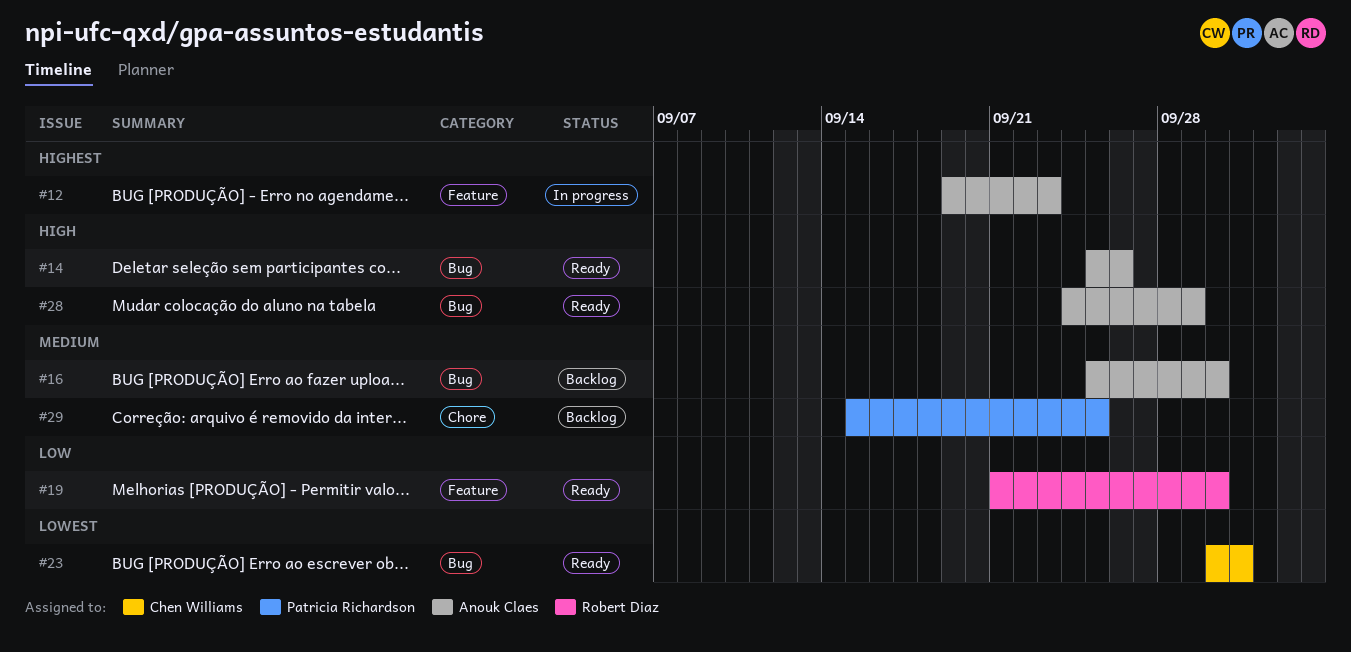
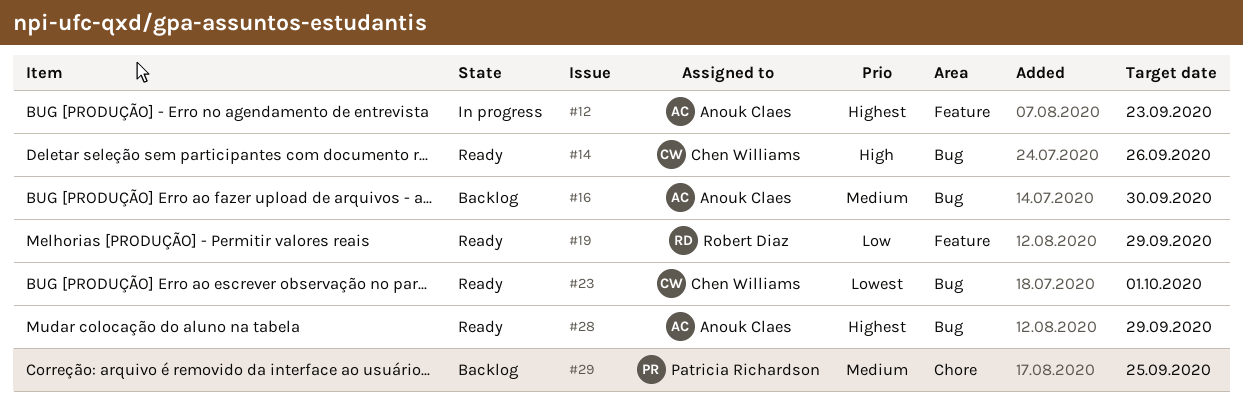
#14, owner: Anouk Claes -> Chen Williams
#19, due: Sep 30 -> Sep 29
#28, priority: High -> Highest

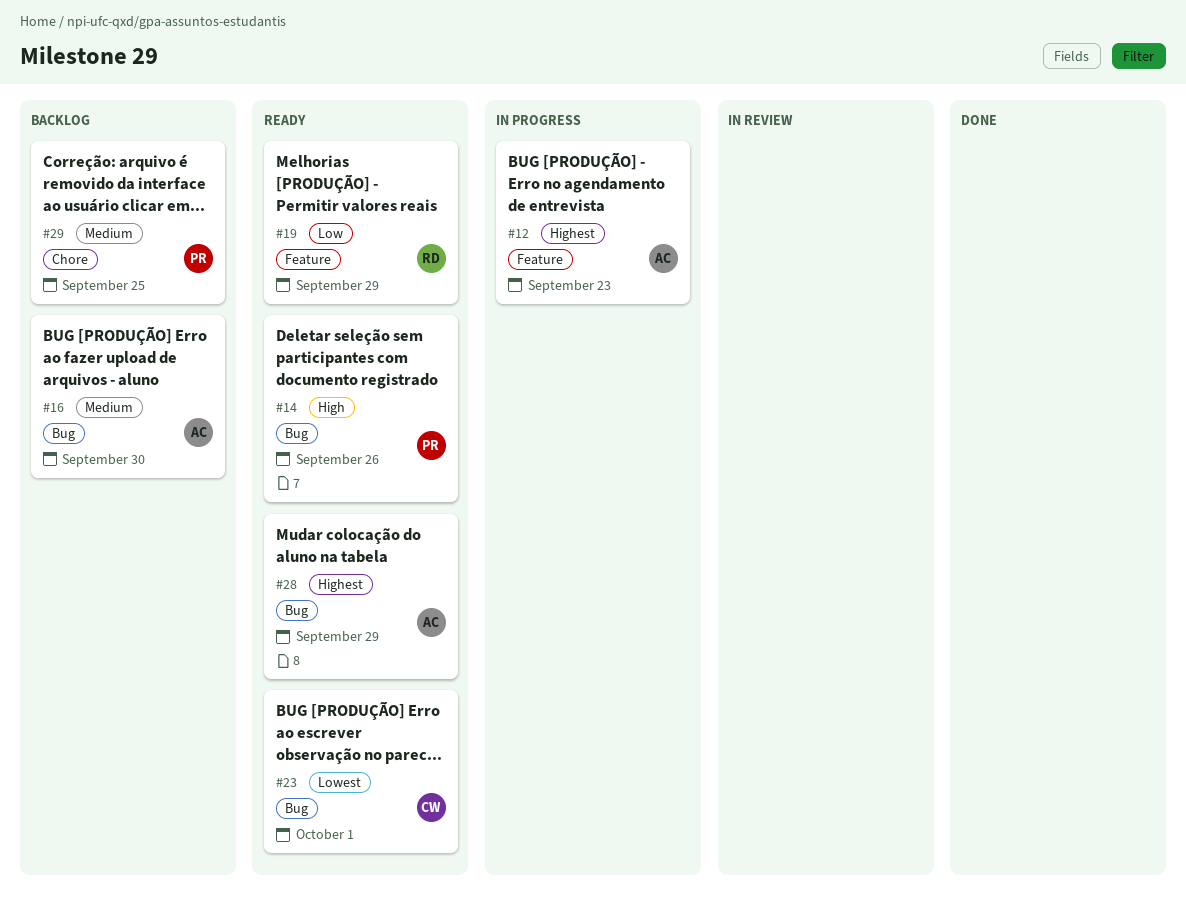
#14, owner: Chen Williams -> Patricia Richardson

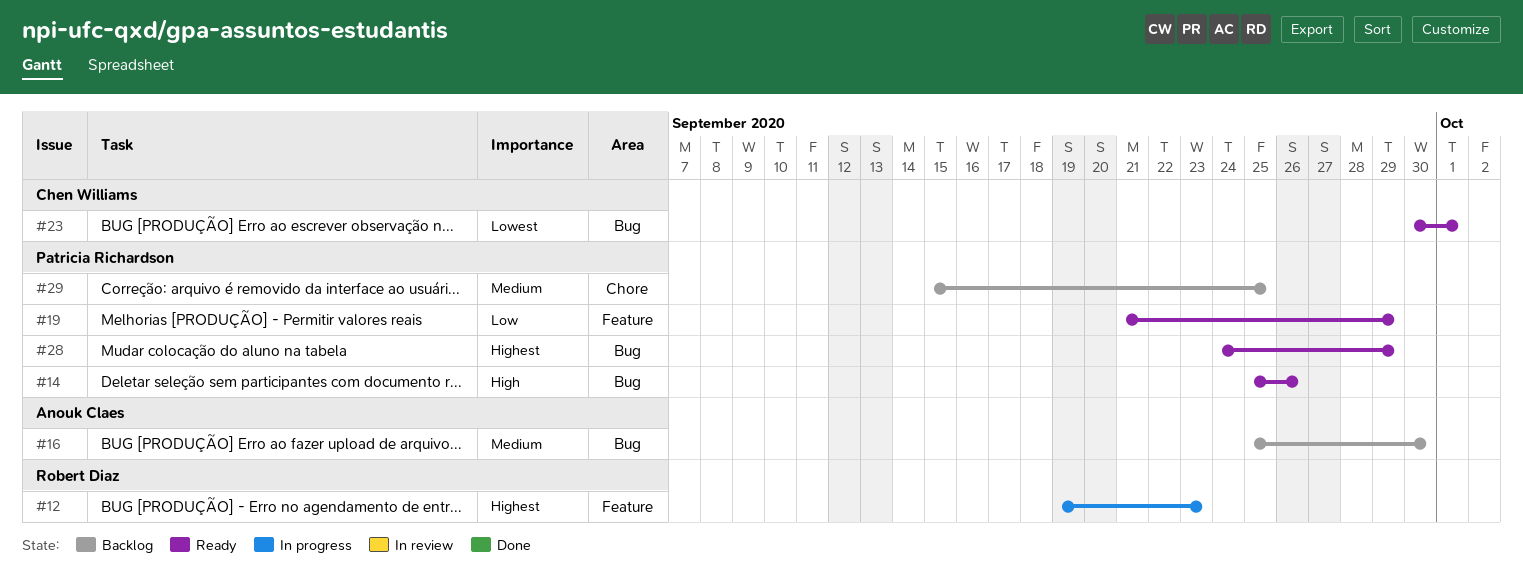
#12, owner: Anouk Claes -> Robert Diaz
#19, owner: Robert Diaz -> Patricia Richardson
#28, owner: Anouk Claes -> Patricia Richardson

